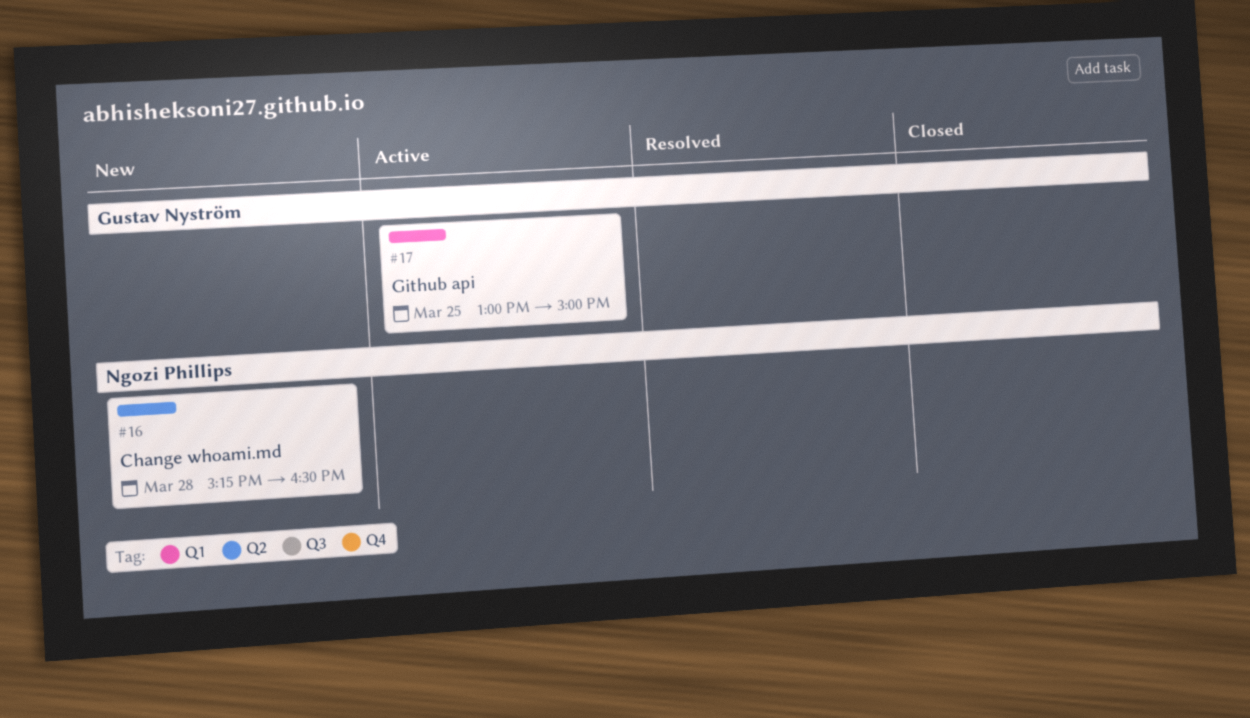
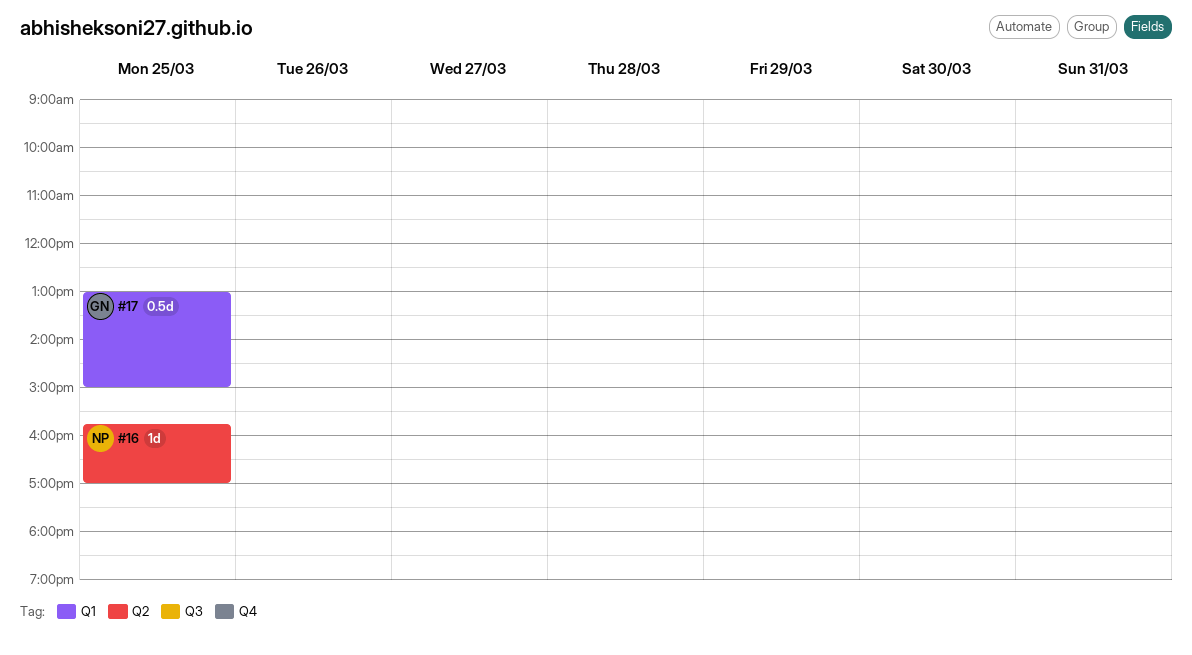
#16, day: Mar 28 -> Mar 25
#16, begins: 15:15 -> 15:45
#16, ends: 16:30 -> 17:00

